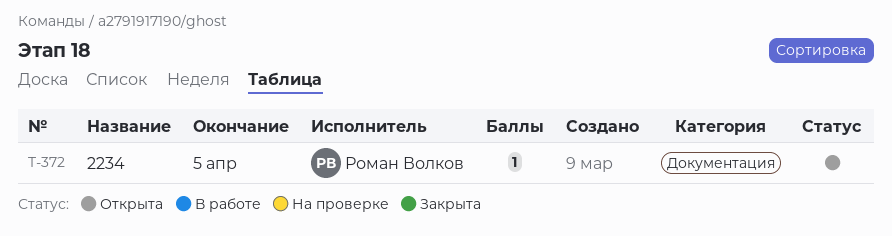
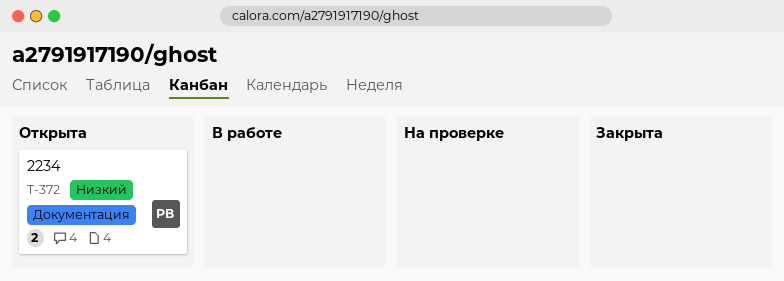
T-372, estimate: 1 -> 2

